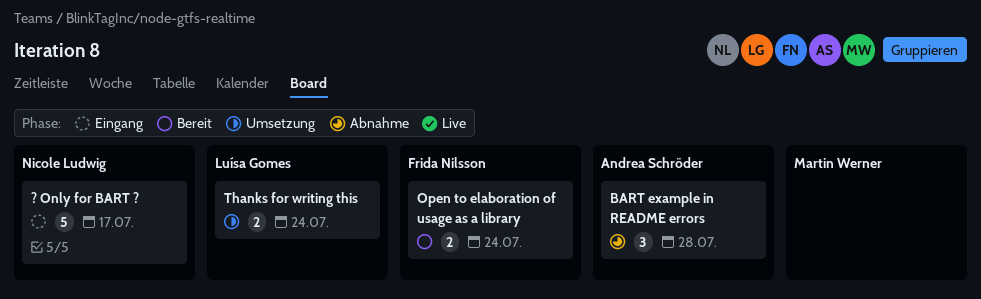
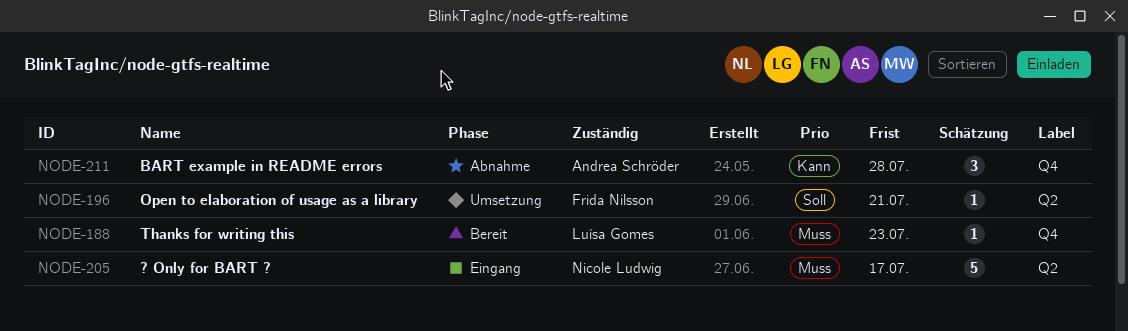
Open to elaboration of usage as a library, status: Bereit -> Umsetzung
Open to elaboration of usage as a library, estimate: 2 -> 1
Open to elaboration of usage as a library, due: Jul 24 -> Jul 21
Thanks for writing this, status: Umsetzung -> Bereit
Thanks for writing this, estimate: 2 -> 1
Thanks for writing this, due: Jul 24 -> Jul 23

